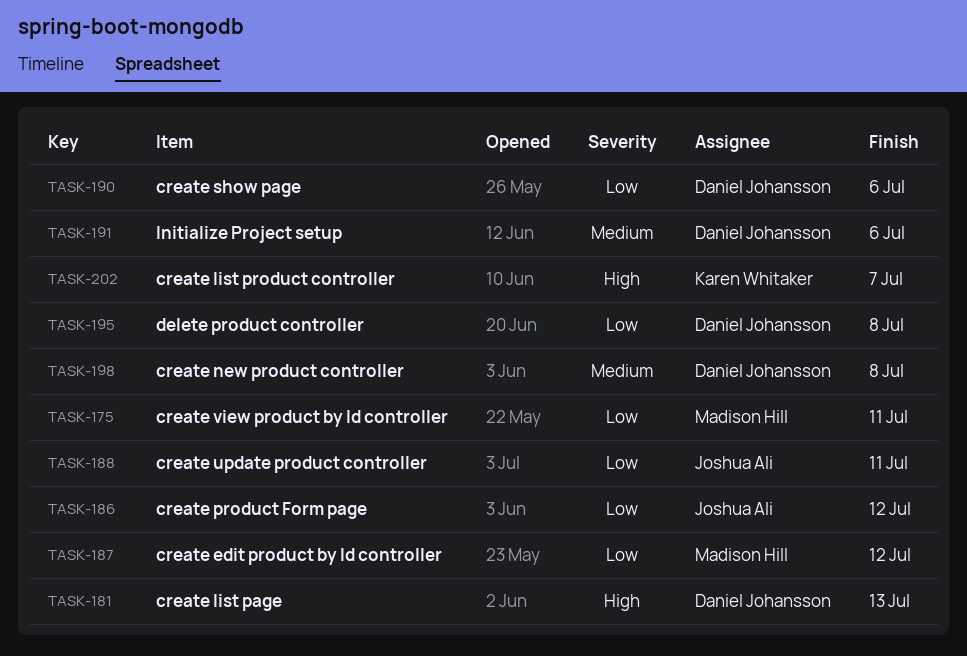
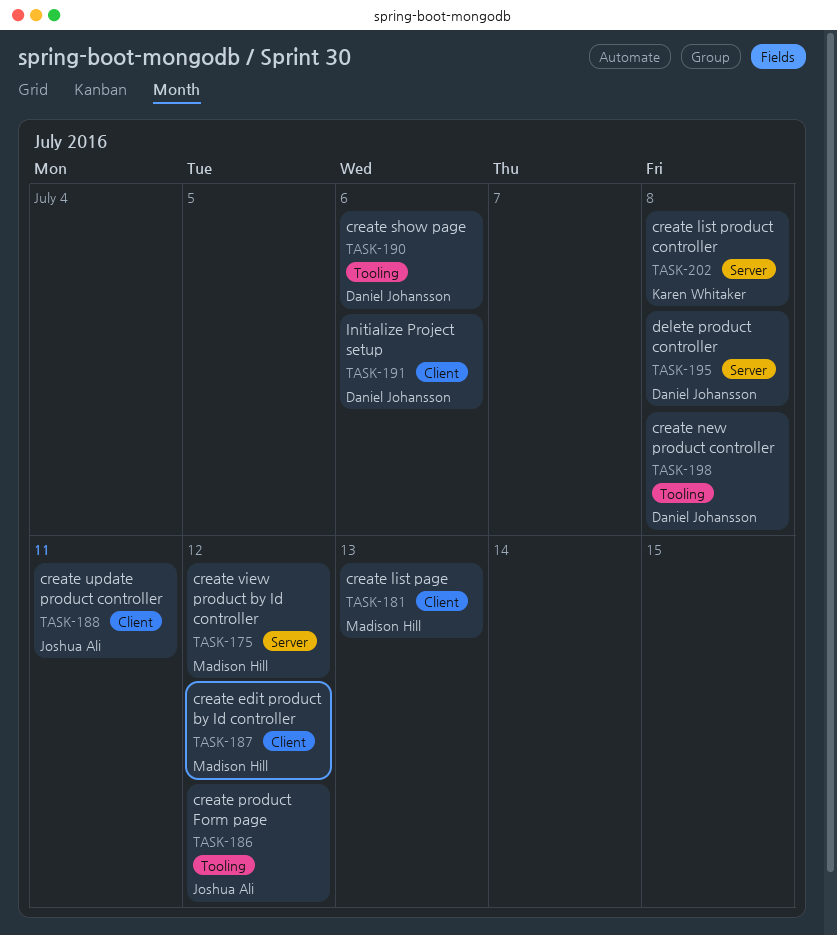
TASK-175, due: Jul 11 -> Jul 12
TASK-181, owner: Daniel Johansson -> Madison Hill
TASK-202, due: Jul 7 -> Jul 8

